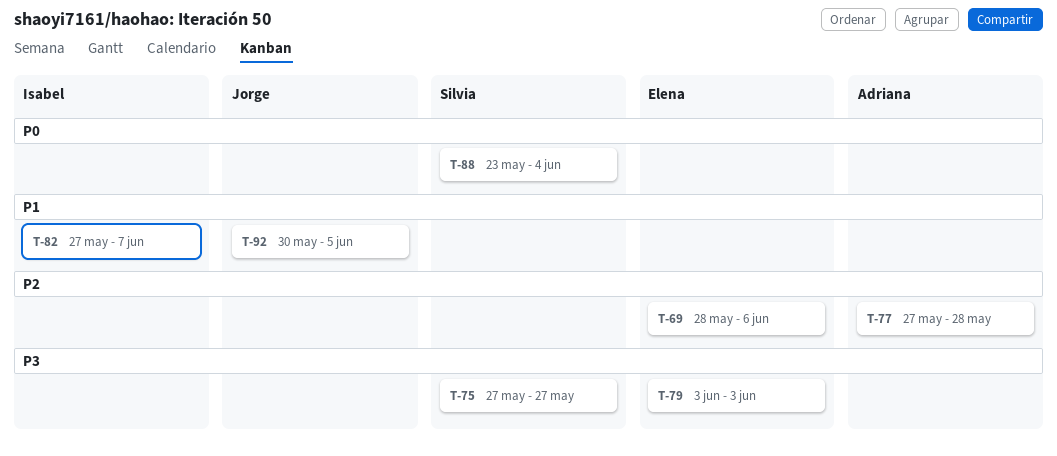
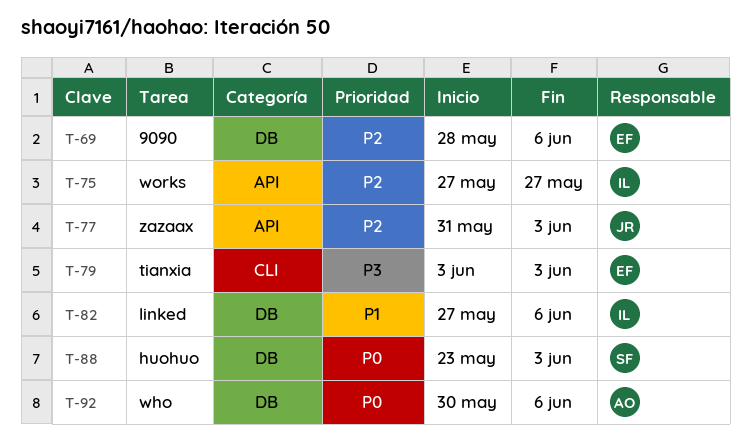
T-75, owner: Silvia -> Isabel
T-75, priority: P3 -> P2
T-77, owner: Adriana -> Jorge
T-77, start: May 27 -> May 31
T-77, due: May 28 -> Jun 3
T-82, due: Jun 7 -> Jun 6
T-88, due: Jun 4 -> Jun 3
T-92, owner: Jorge -> Adriana
T-92, priority: P1 -> P0
T-92, due: Jun 5 -> Jun 6

